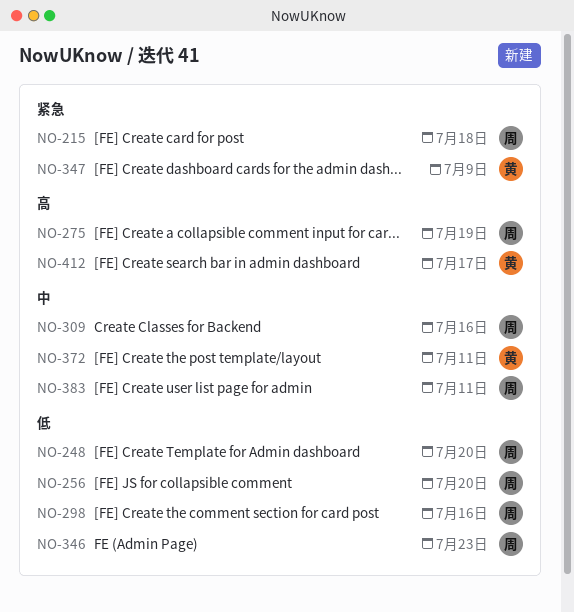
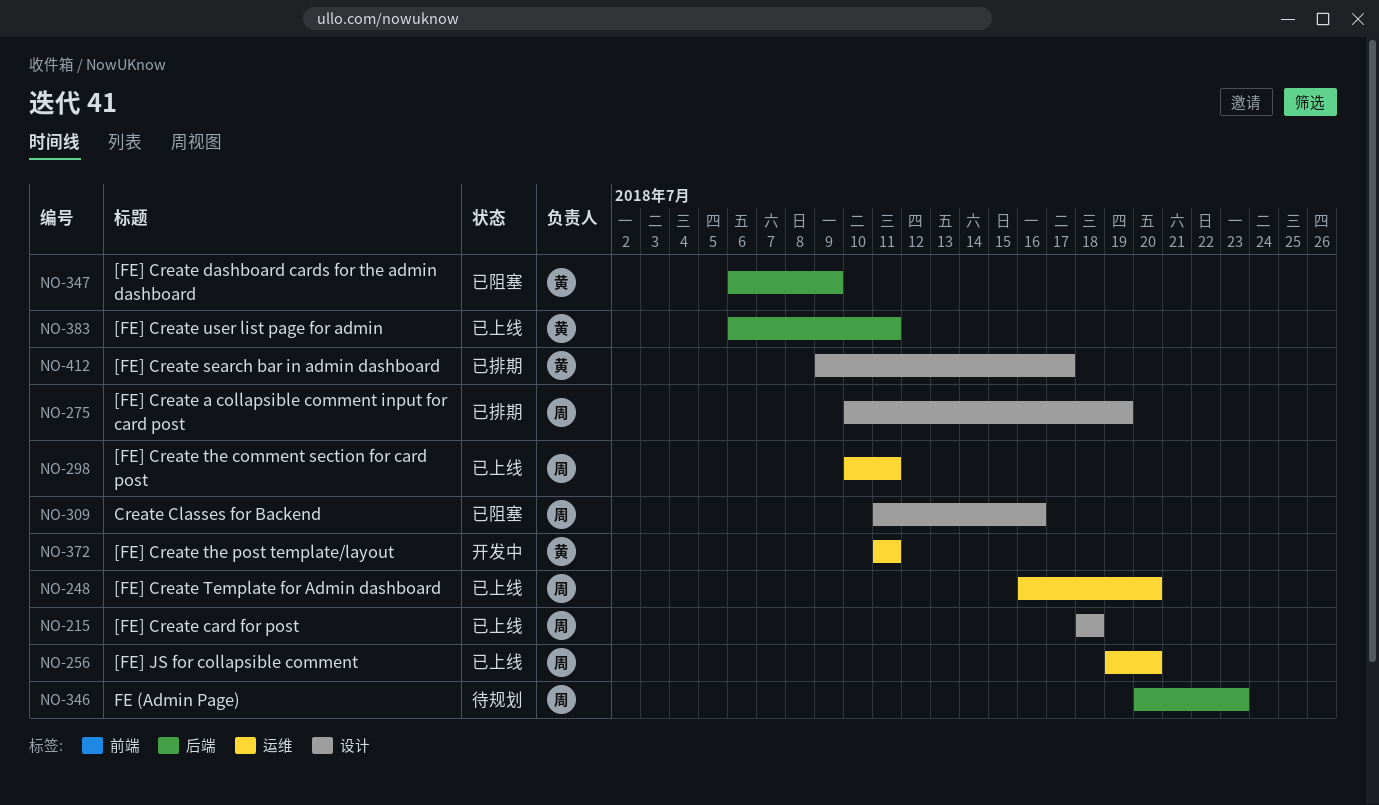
NO-298, due: Jul 16 -> Jul 11
NO-383, owner: 周 -> 黄

